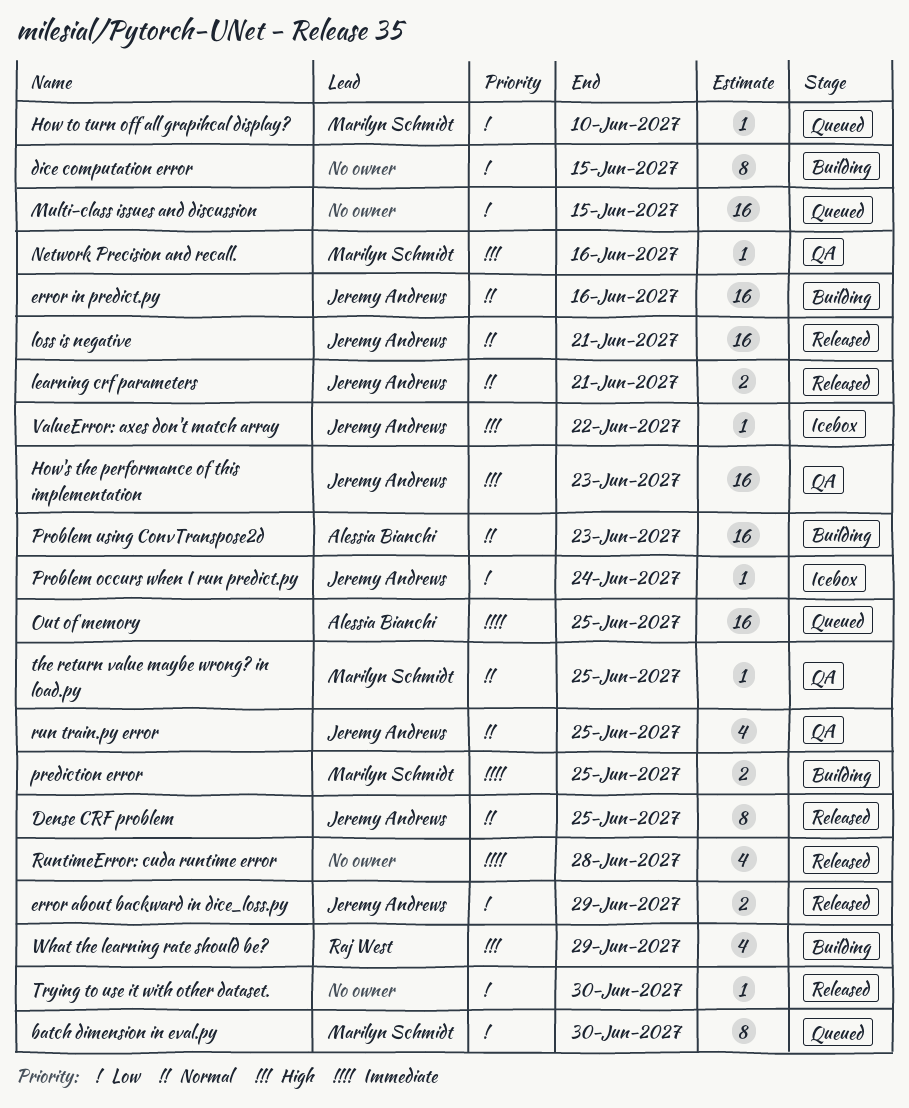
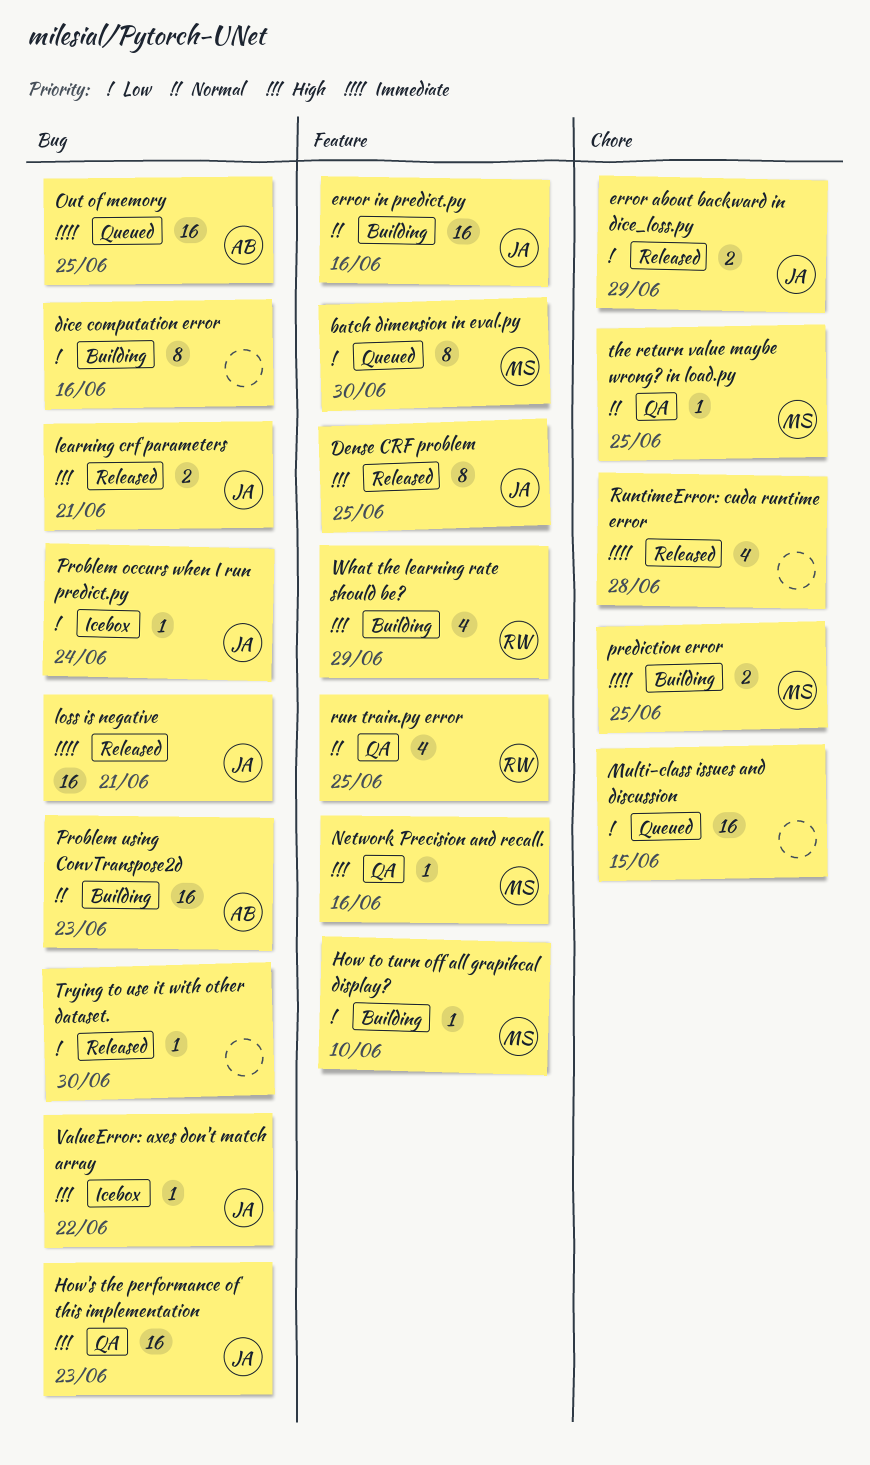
Dense CRF problem, priority: Normal -> High
dice computation error, due: Jun 15 -> Jun 16
How to turn off all grapihcal display?, status: Queued -> Building
learning crf parameters, priority: Normal -> High
loss is negative, priority: Normal -> Immediate
run train.py error, owner: Jeremy Andrews -> Raj West

